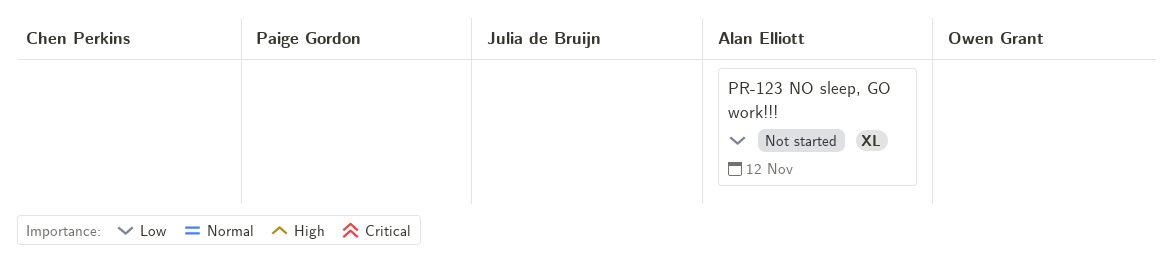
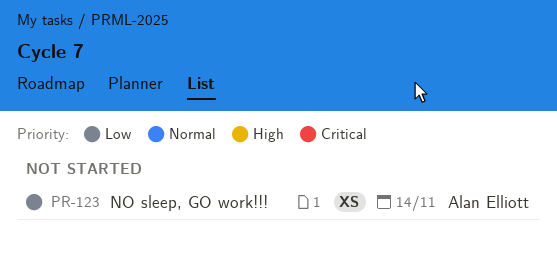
PR-123, estimate: XL -> XS
PR-123, due: Nov 12 -> Nov 14

